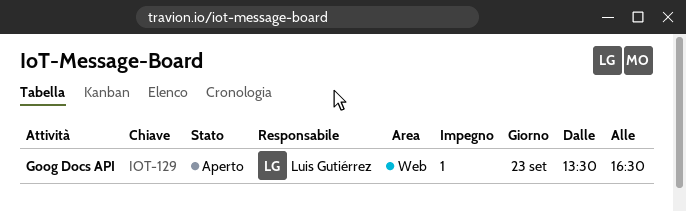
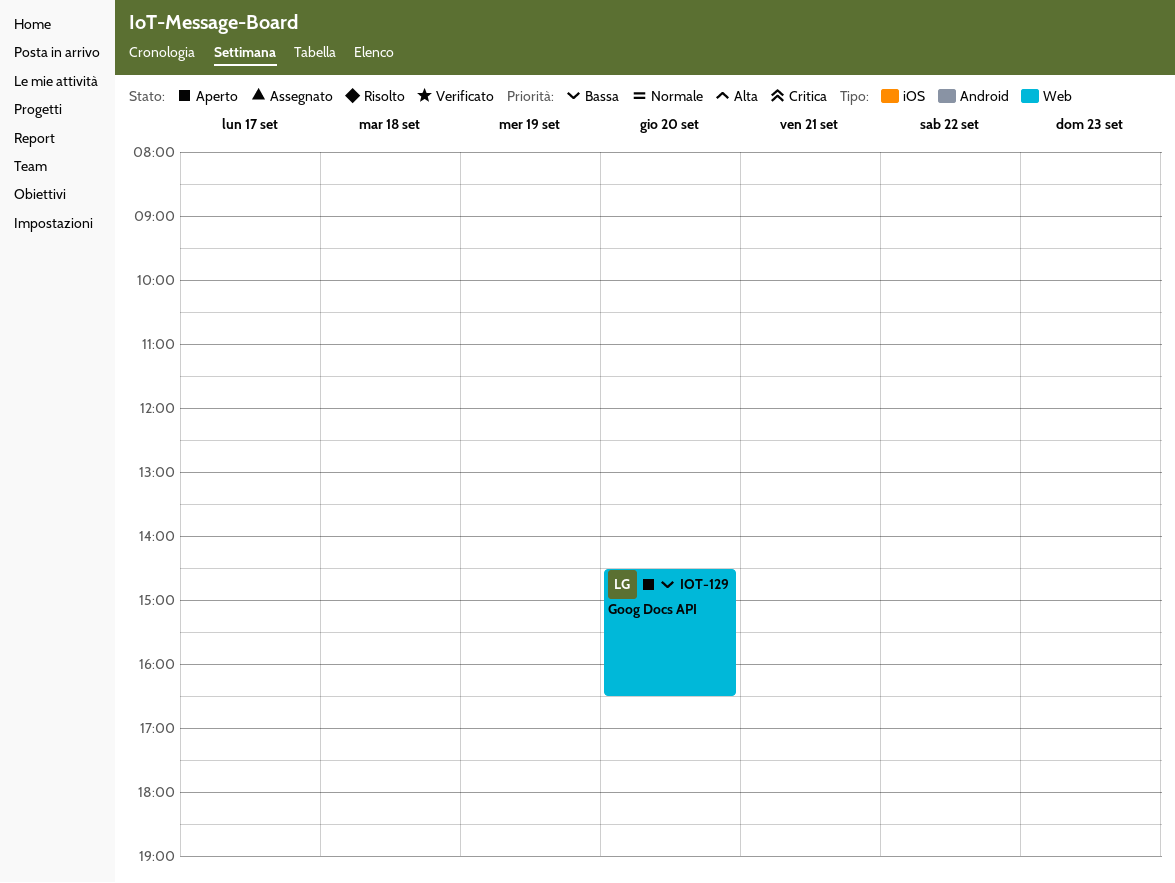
IOT-129, day: Sep 23 -> Sep 20
IOT-129, begins: 13:30 -> 14:30

